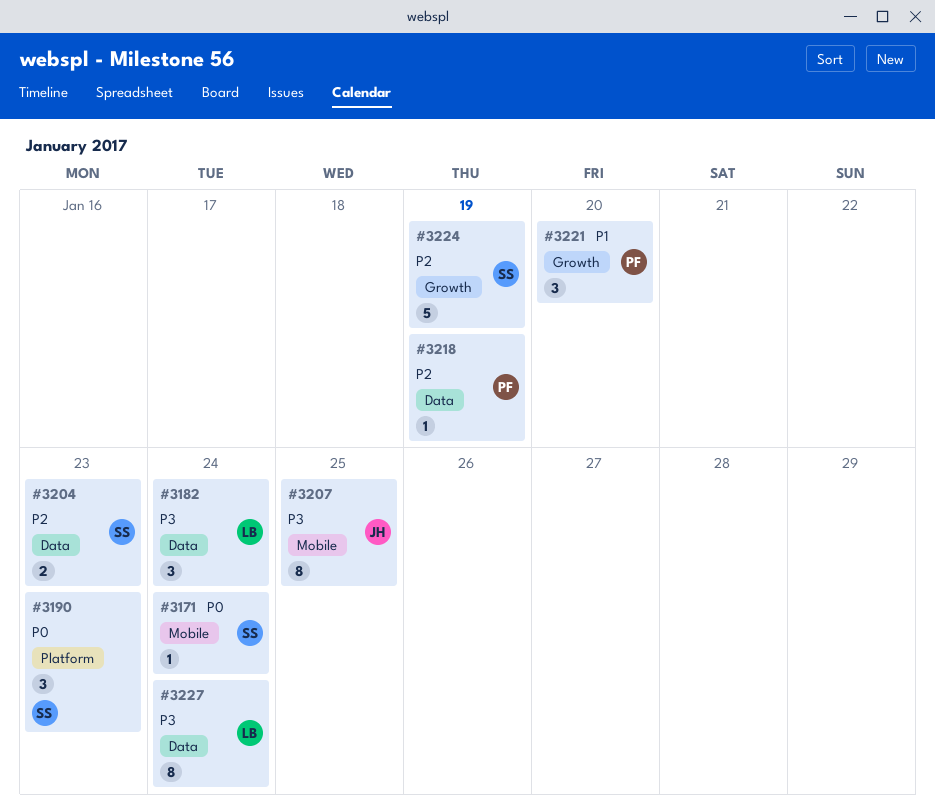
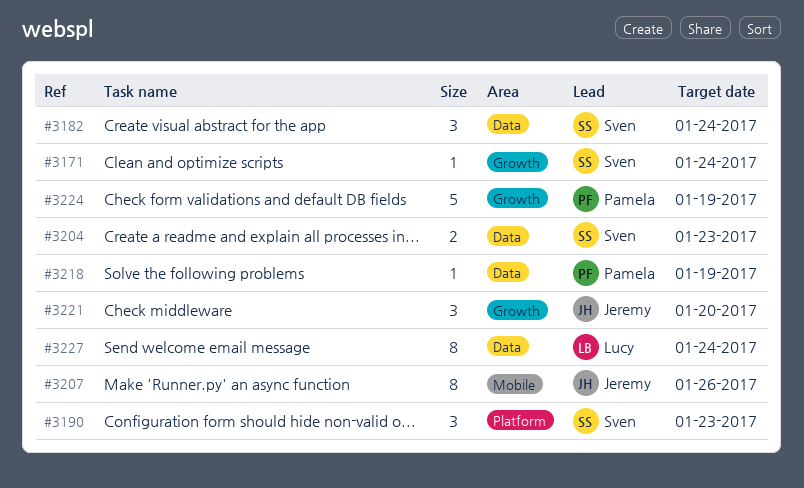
#3171, label: Mobile -> Growth
#3182, owner: Lucy -> Sven
#3207, due: Jan 25 -> Jan 26
#3221, owner: Pamela -> Jeremy
#3224, owner: Sven -> Pamela

